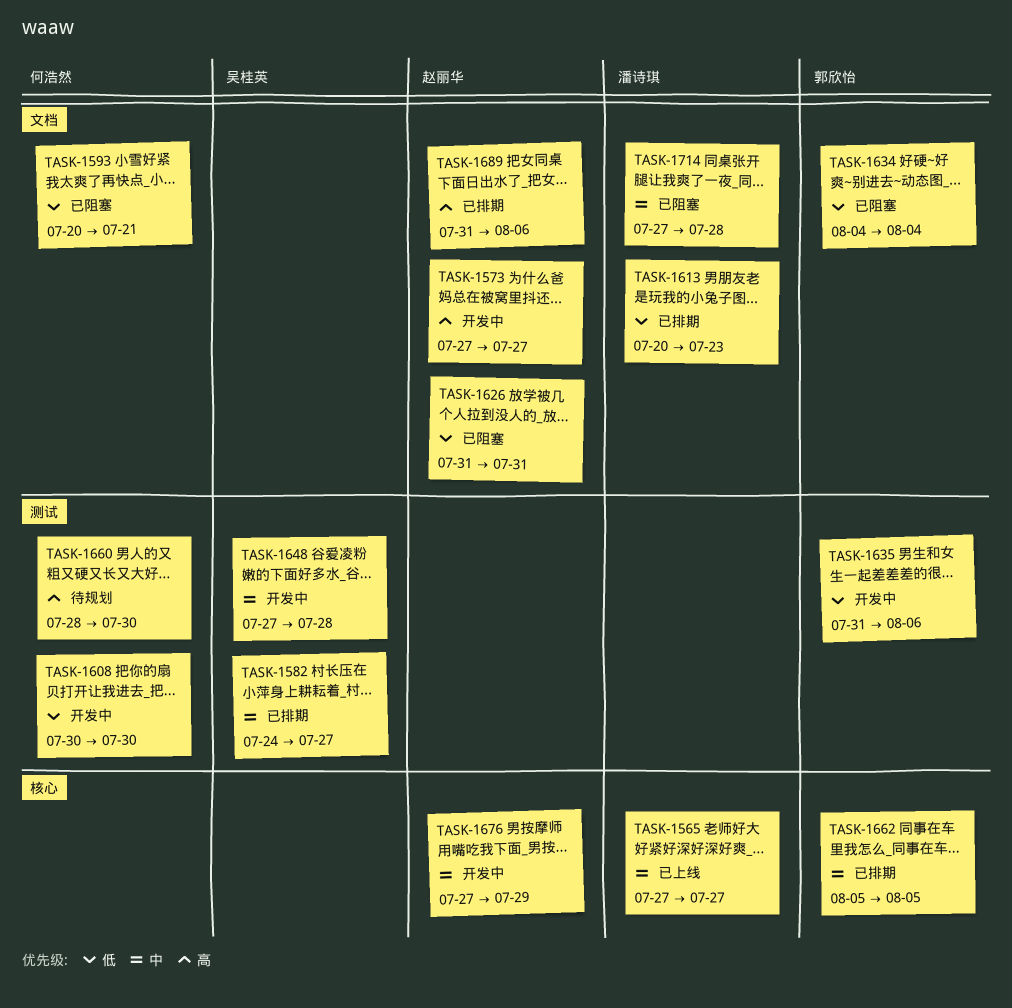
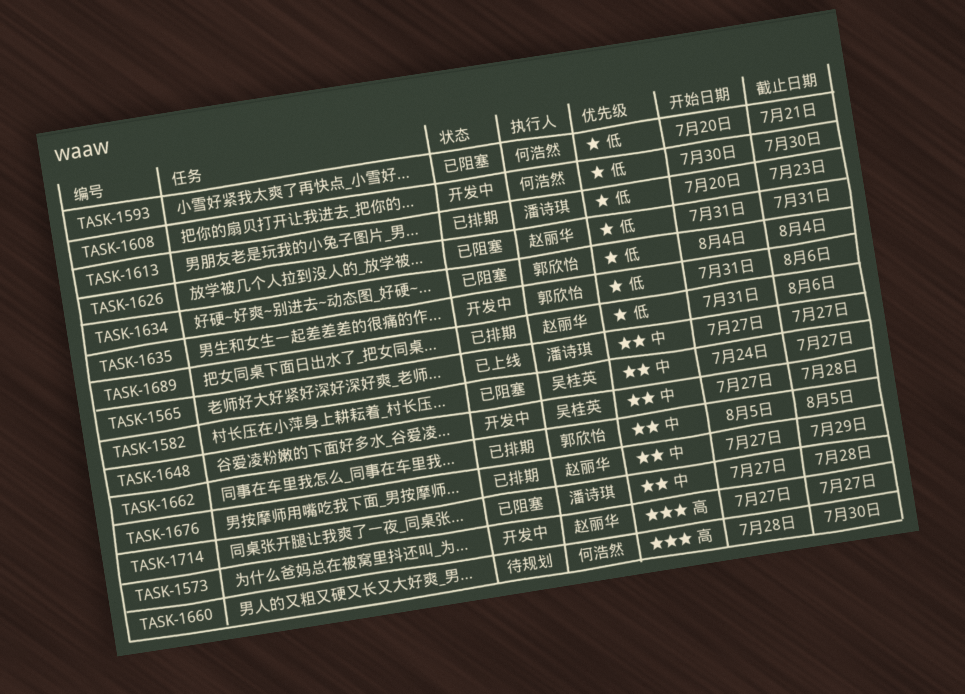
TASK-1582, status: 已排期 -> 已阻塞
TASK-1676, status: 开发中 -> 已排期
TASK-1689, priority: 高 -> 低

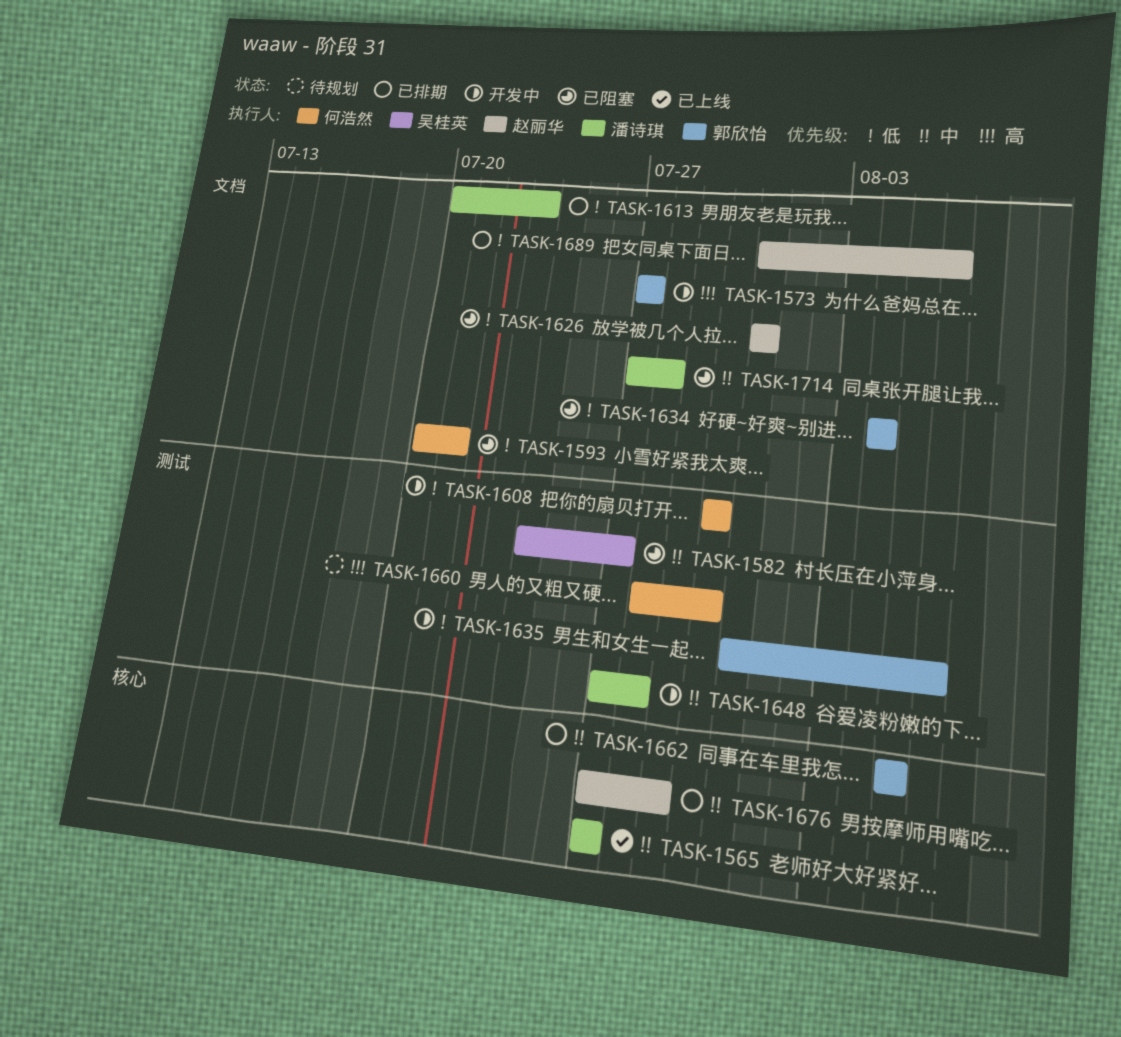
TASK-1573, owner: 赵丽华 -> 郭欣怡
TASK-1648, owner: 吴桂英 -> 潘诗琪

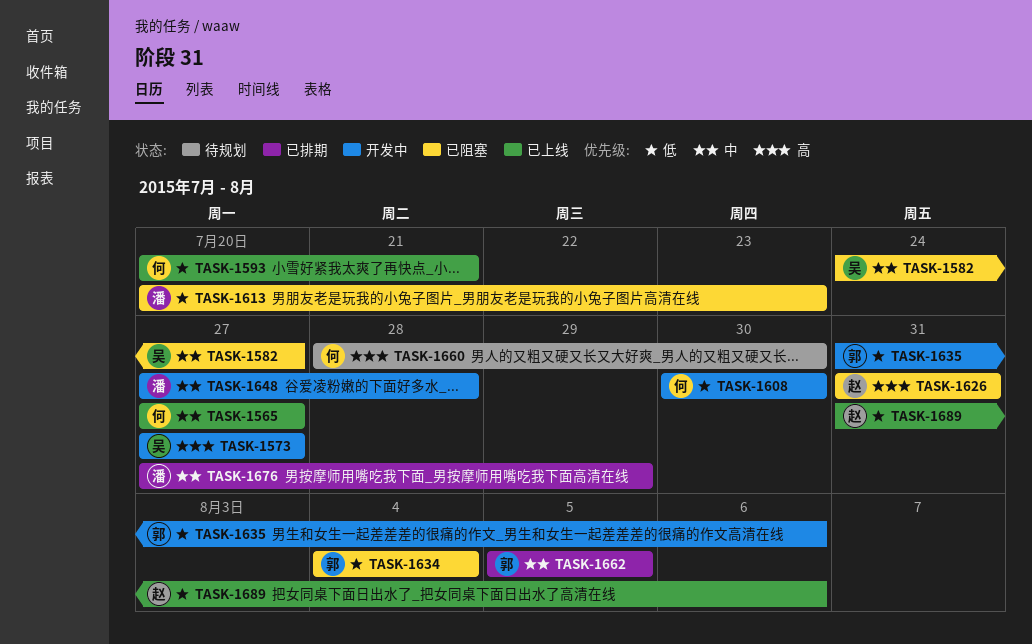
TASK-1565, owner: 潘诗琪 -> 何浩然
TASK-1573, owner: 郭欣怡 -> 吴桂英
TASK-1593, status: 已阻塞 -> 已上线
TASK-1613, status: 已排期 -> 已阻塞
TASK-1626, priority: 低 -> 高
TASK-1676, owner: 赵丽华 -> 潘诗琪
TASK-1689, status: 已排期 -> 已上线
TASK-1714: present -> none

